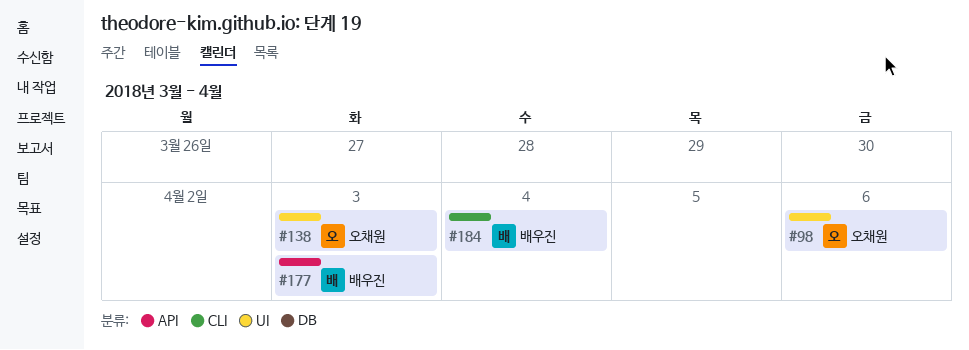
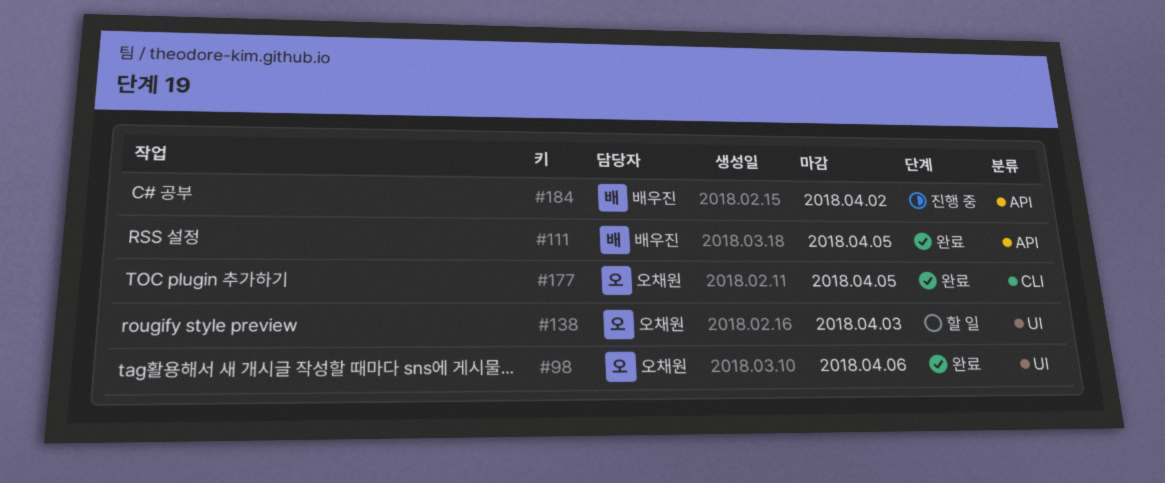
#111: none -> present
#177, owner: 배우진 -> 오채원
#177, label: API -> CLI
#177, due: Apr 3 -> Apr 5
#184, label: CLI -> API
#184, due: Apr 4 -> Apr 2

